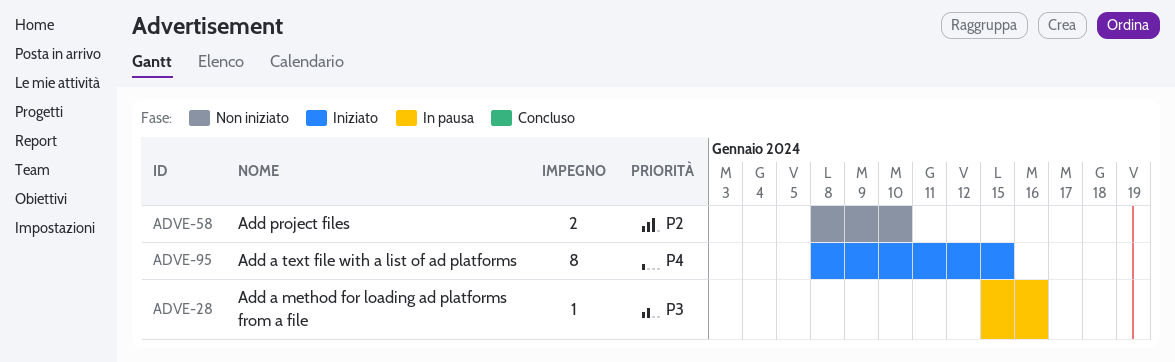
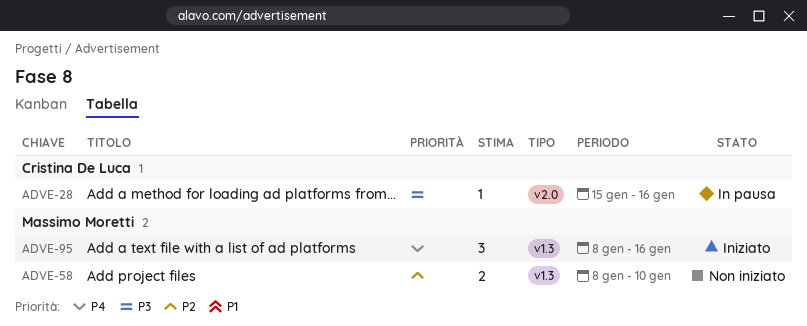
ADVE-95, estimate: 8 -> 3
ADVE-95, due: Jan 15 -> Jan 16

